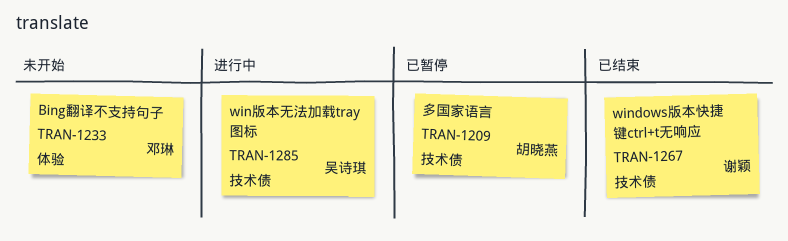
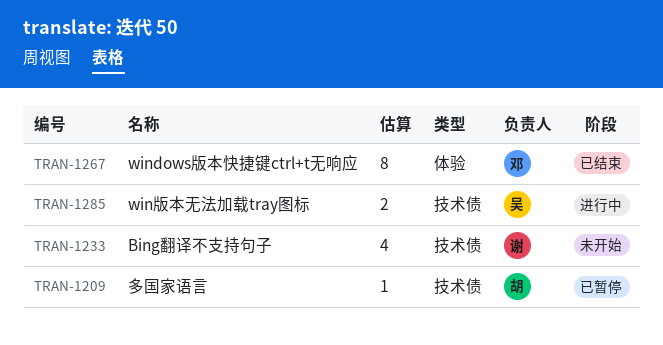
TRAN-1233, owner: 邓琳 -> 谢颖
TRAN-1233, label: 体验 -> 技术债
TRAN-1267, owner: 谢颖 -> 邓琳
TRAN-1267, label: 技术债 -> 体验

